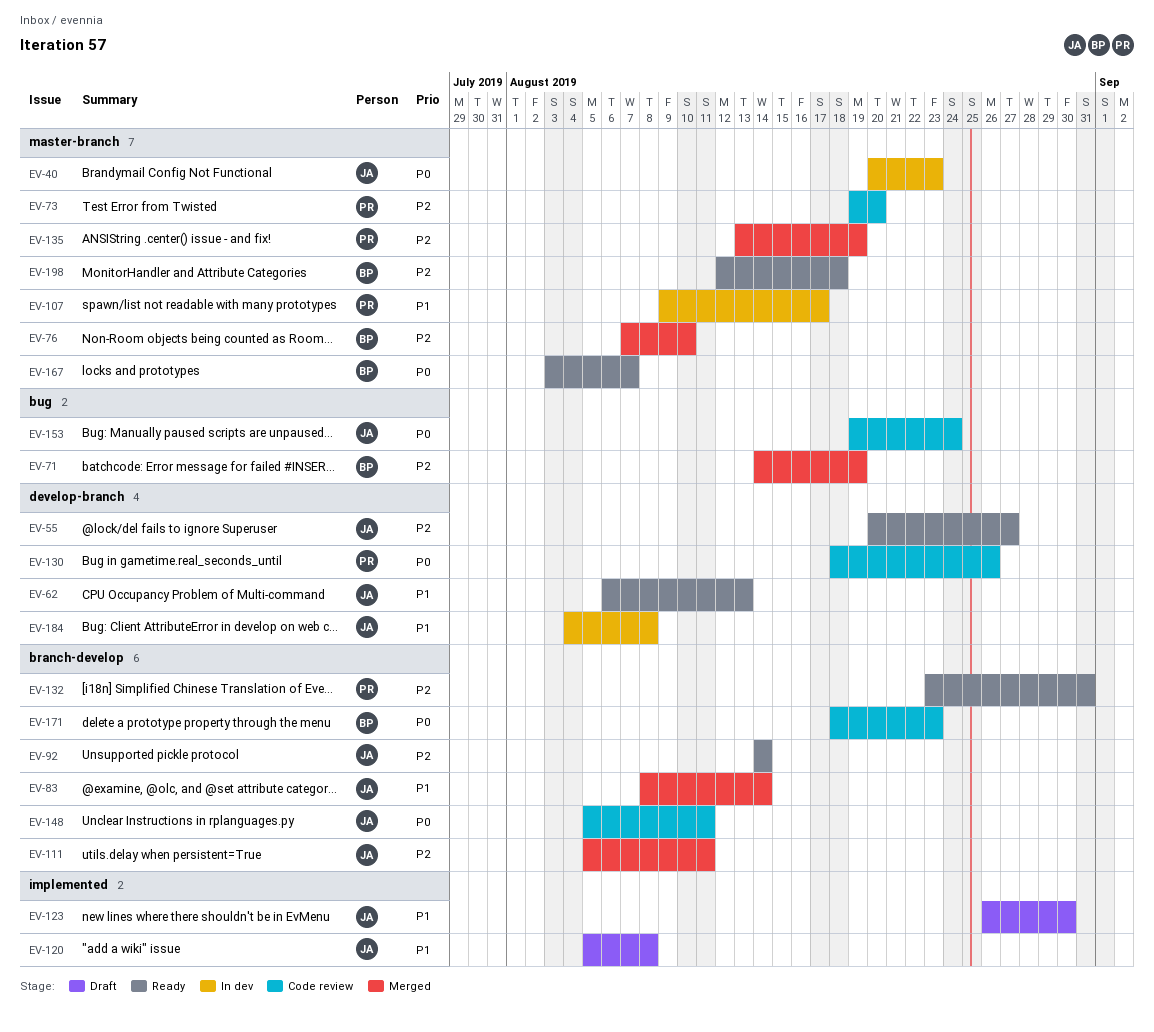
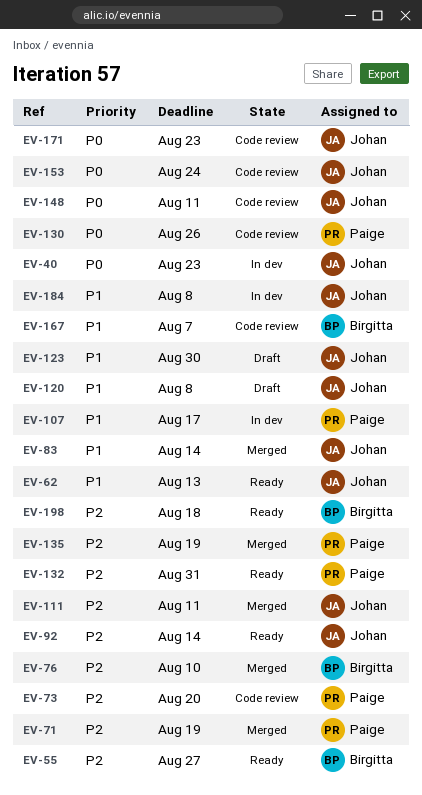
EV-55, owner: Johan -> Birgitta
EV-71, owner: Birgitta -> Paige
EV-167, status: Ready -> Code review
EV-167, priority: P0 -> P1
EV-171, owner: Birgitta -> Johan

